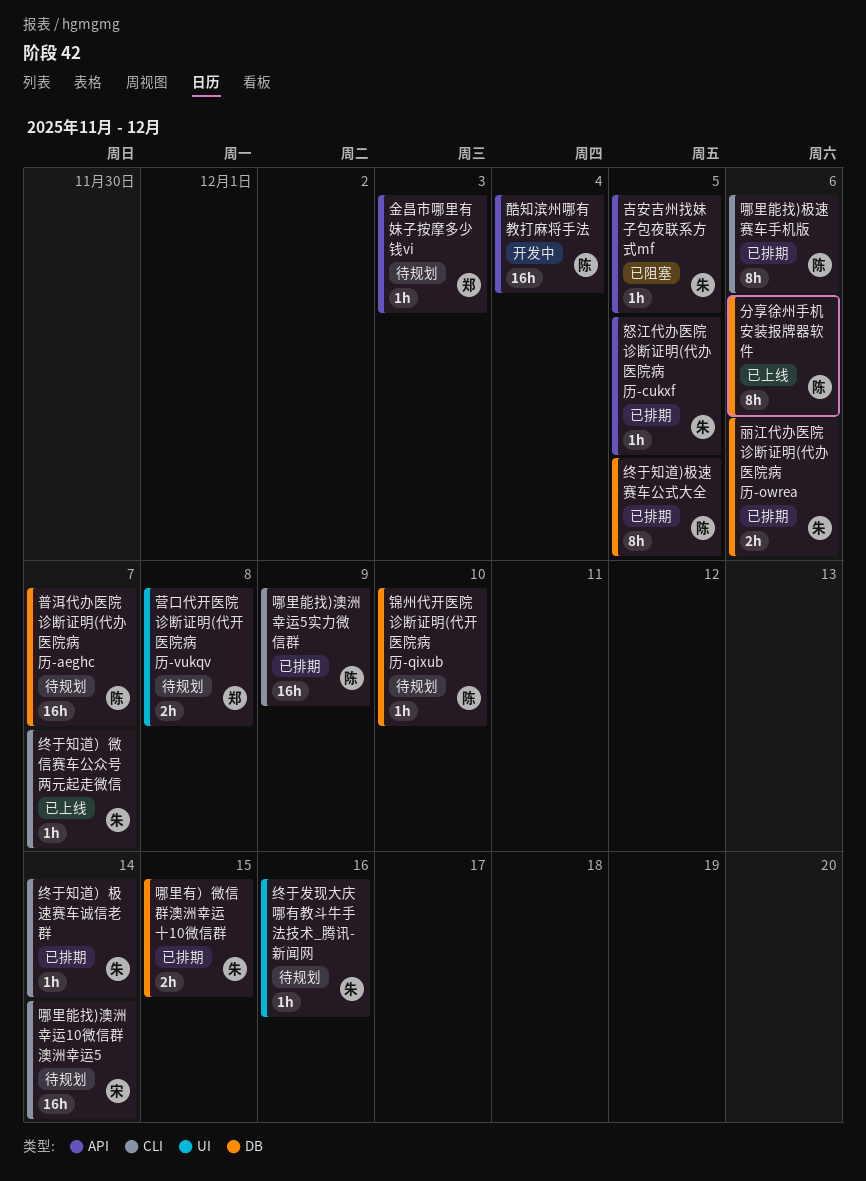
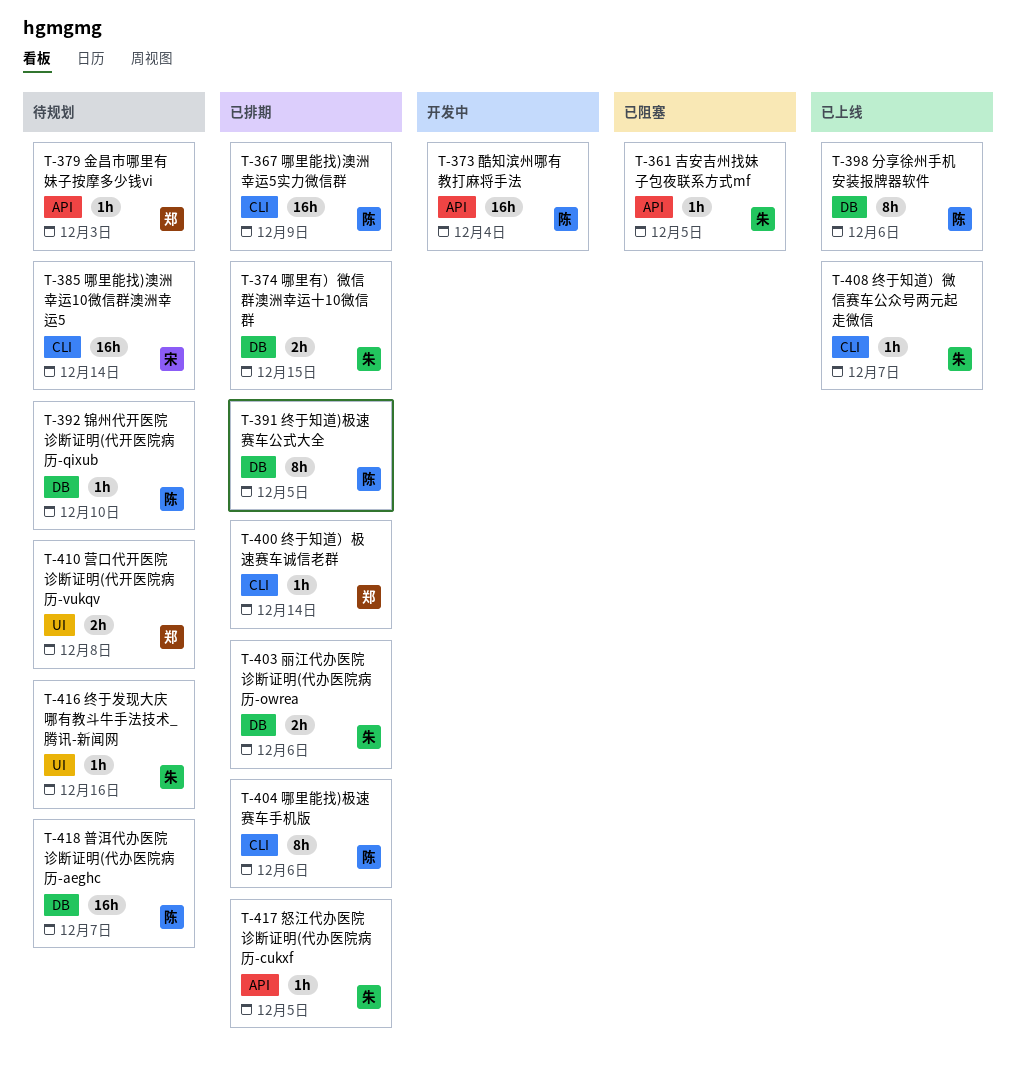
终于知道）极速赛车诚信老群, owner: 朱 -> 郑

